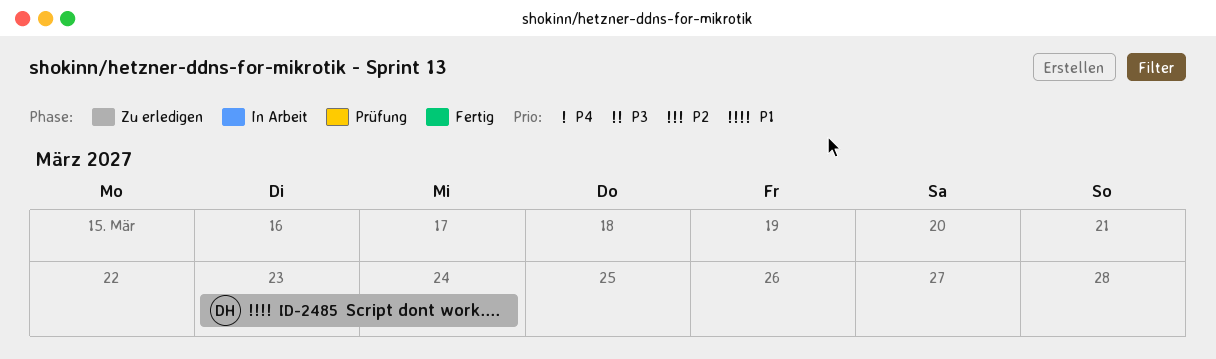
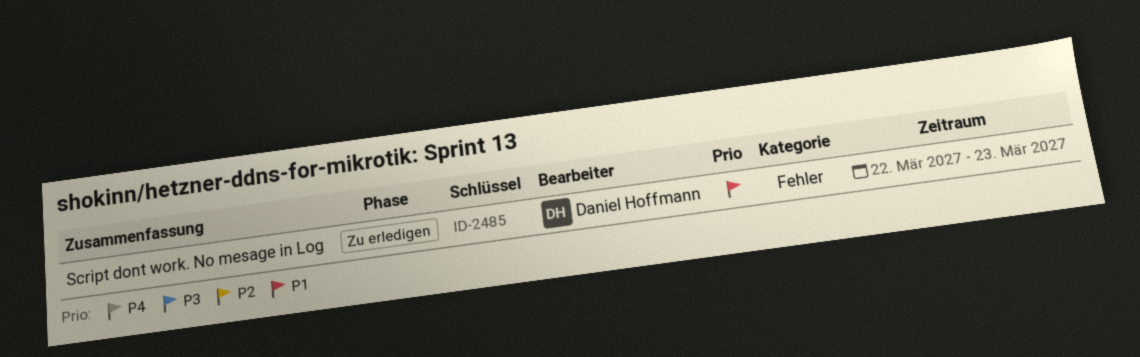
ID-2485, start: Mar 23 -> Mar 22
ID-2485, due: Mar 24 -> Mar 23

